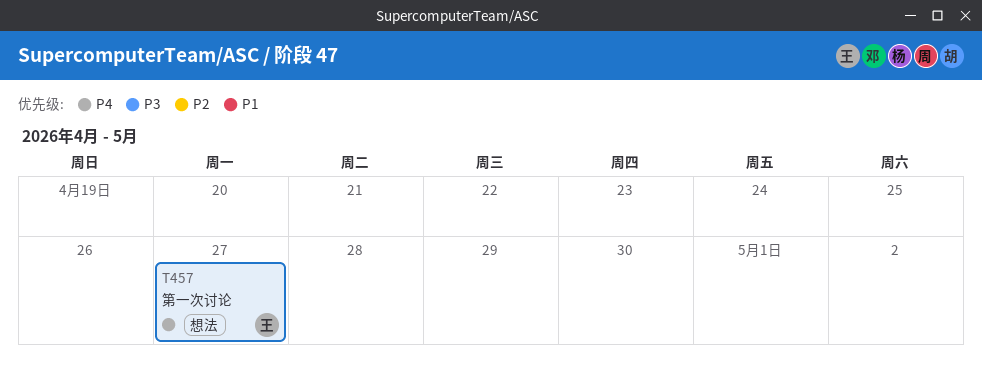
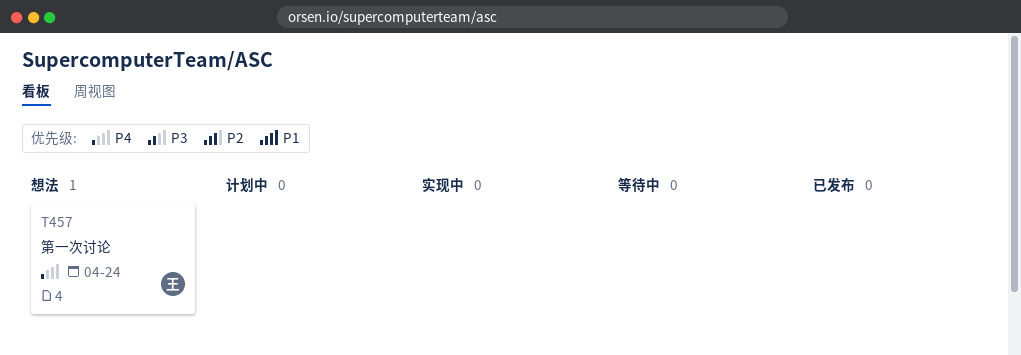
T457, due: Apr 27 -> Apr 24

